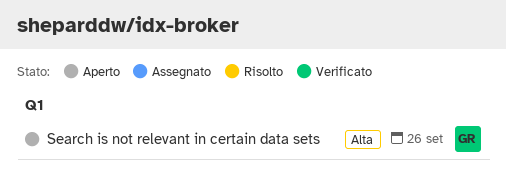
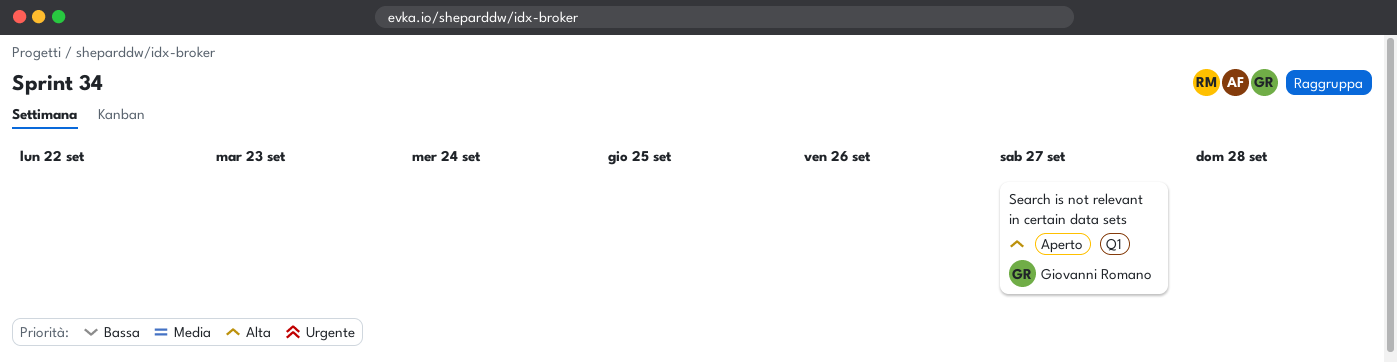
Search is not relevant in certain data sets, due: Sep 26 -> Sep 27

